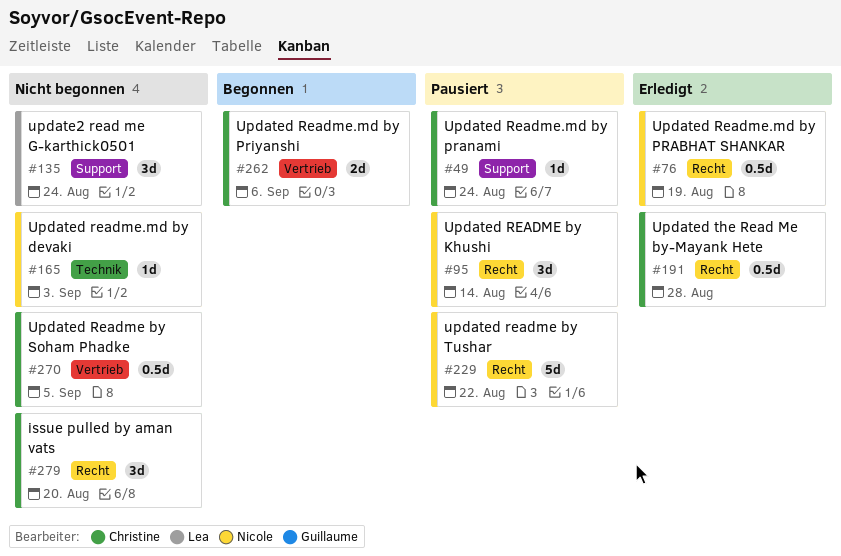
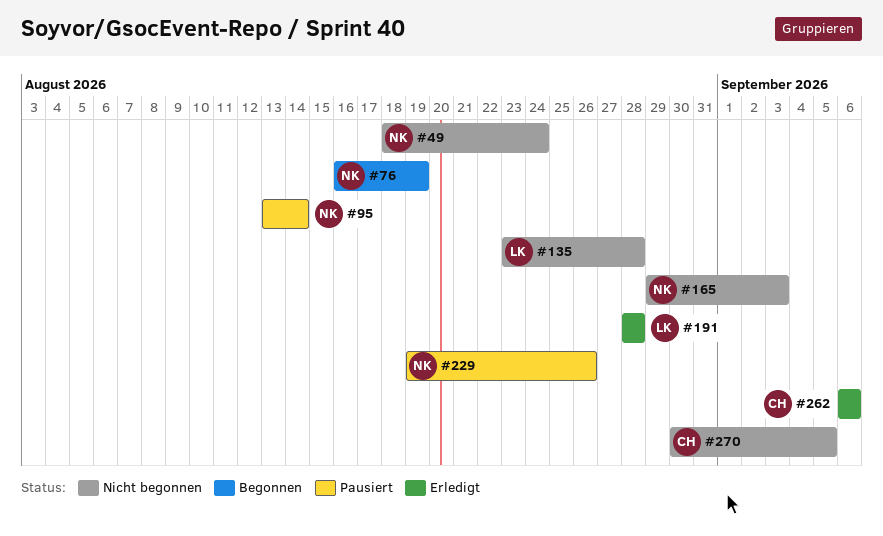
#49, status: Pausiert -> Nicht begonnen
#49, owner: Christine -> Nicole
#76, status: Erledigt -> Begonnen
#135, due: Aug 24 -> Aug 28
#191, owner: Christine -> Lea
#229, due: Aug 22 -> Aug 26
#262, status: Begonnen -> Erledigt
#279: present -> none

